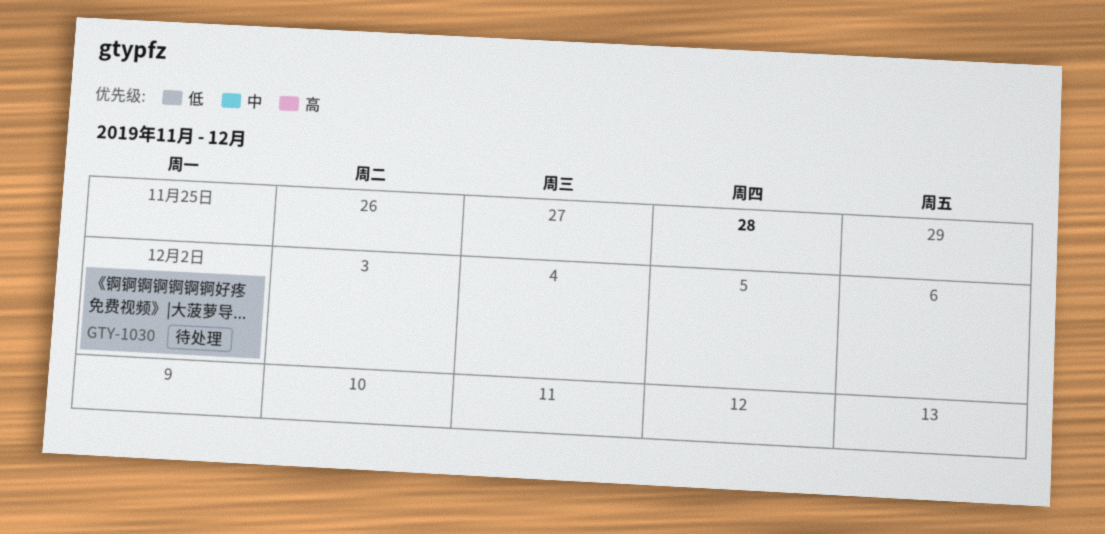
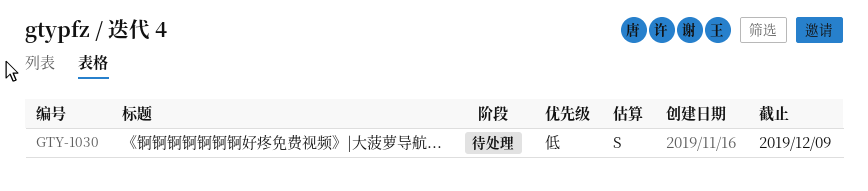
GTY-1030, due: Dec 2 -> Dec 9

